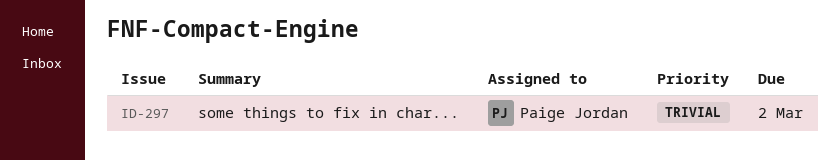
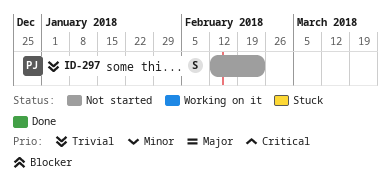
ID-297, due: Mar 2 -> Feb 23

